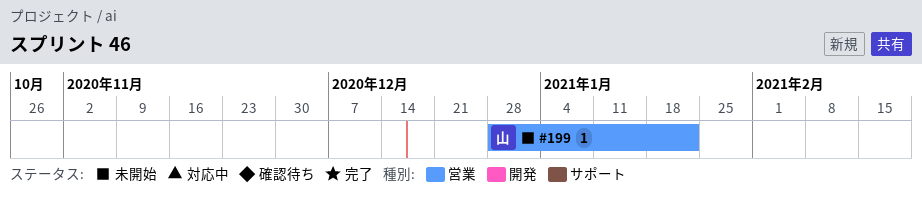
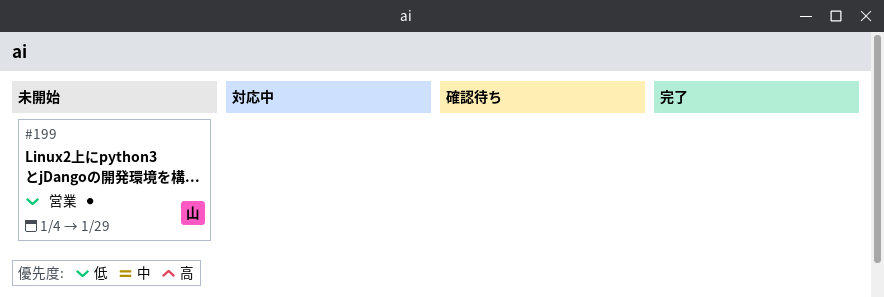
#199, start: Dec 28 -> Jan 4
#199, due: Jan 22 -> Jan 29

